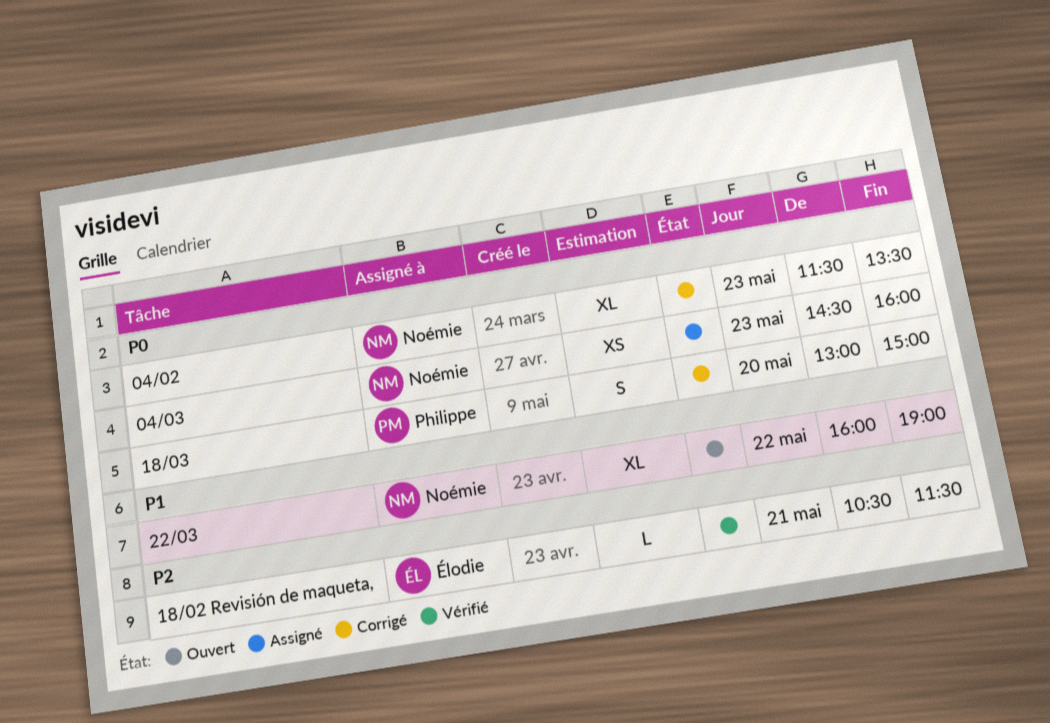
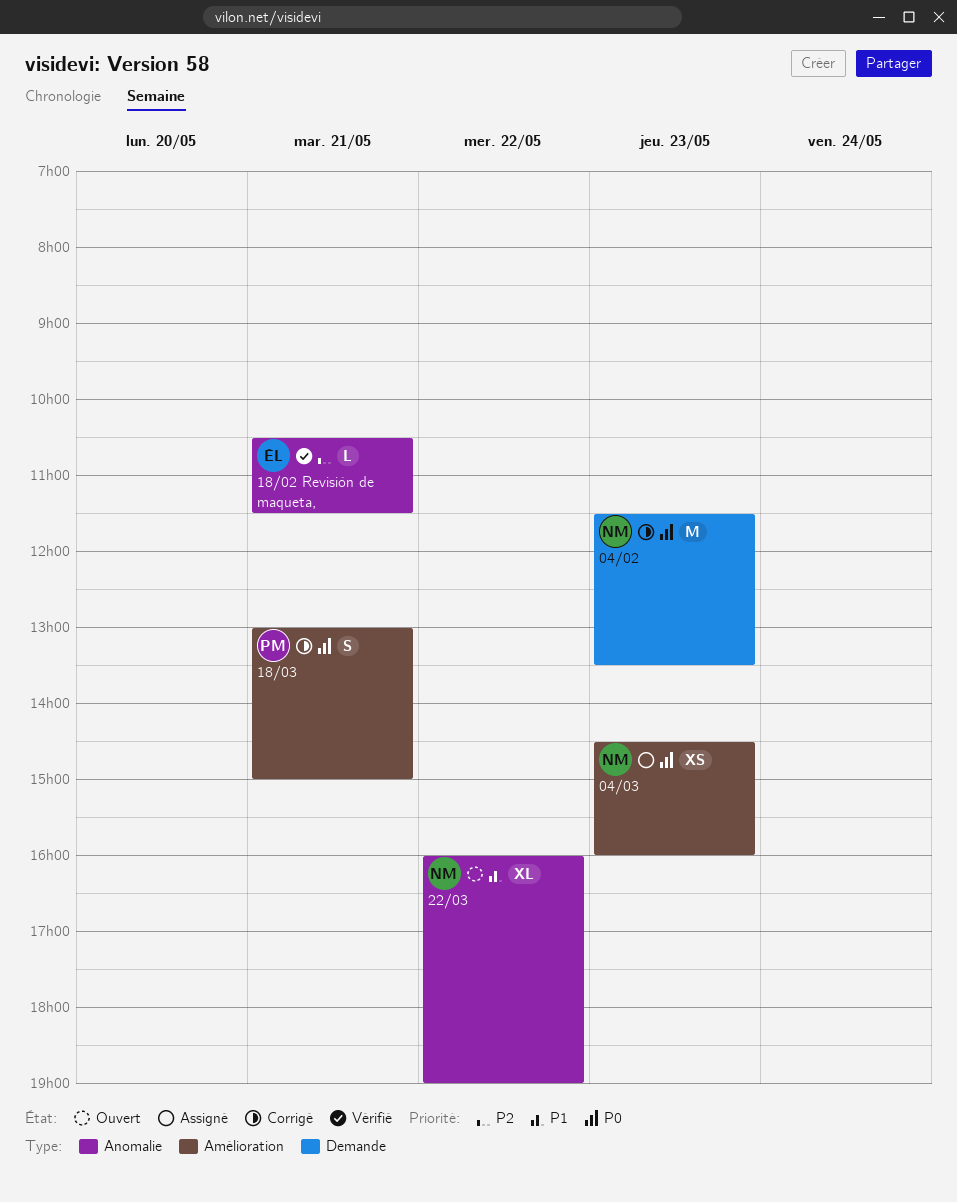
04/02, estimate: XL -> M
18/03, day: May 20 -> May 21

